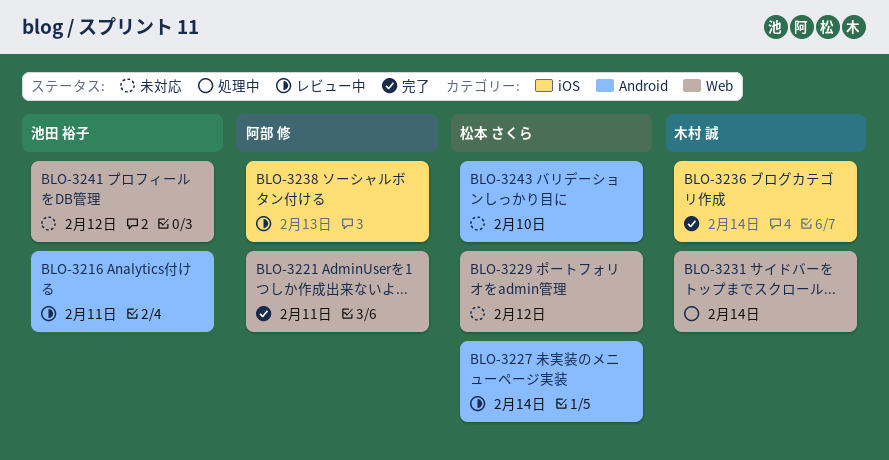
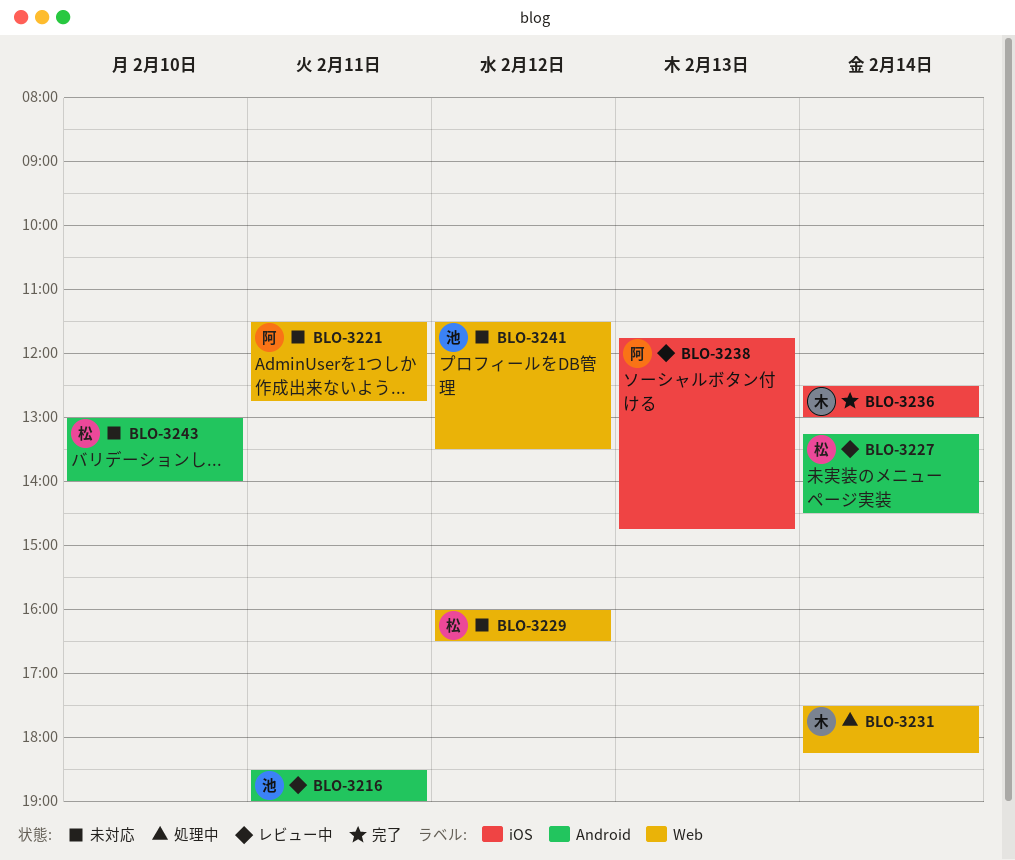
BLO-3221, status: 完了 -> 未対応

